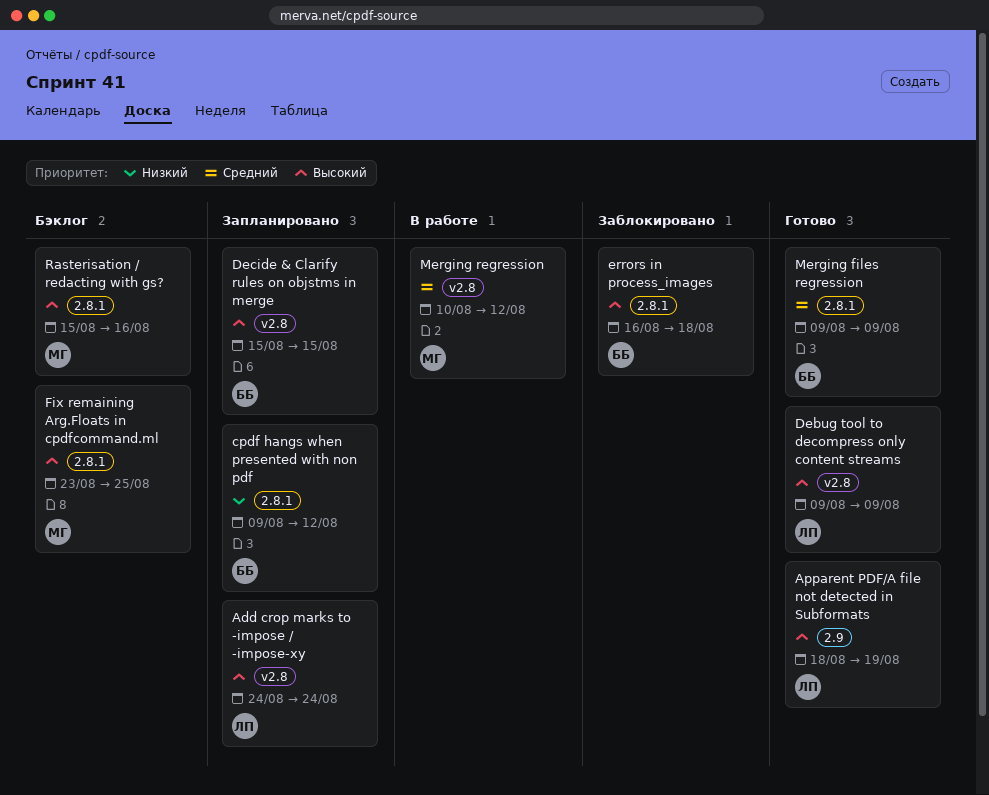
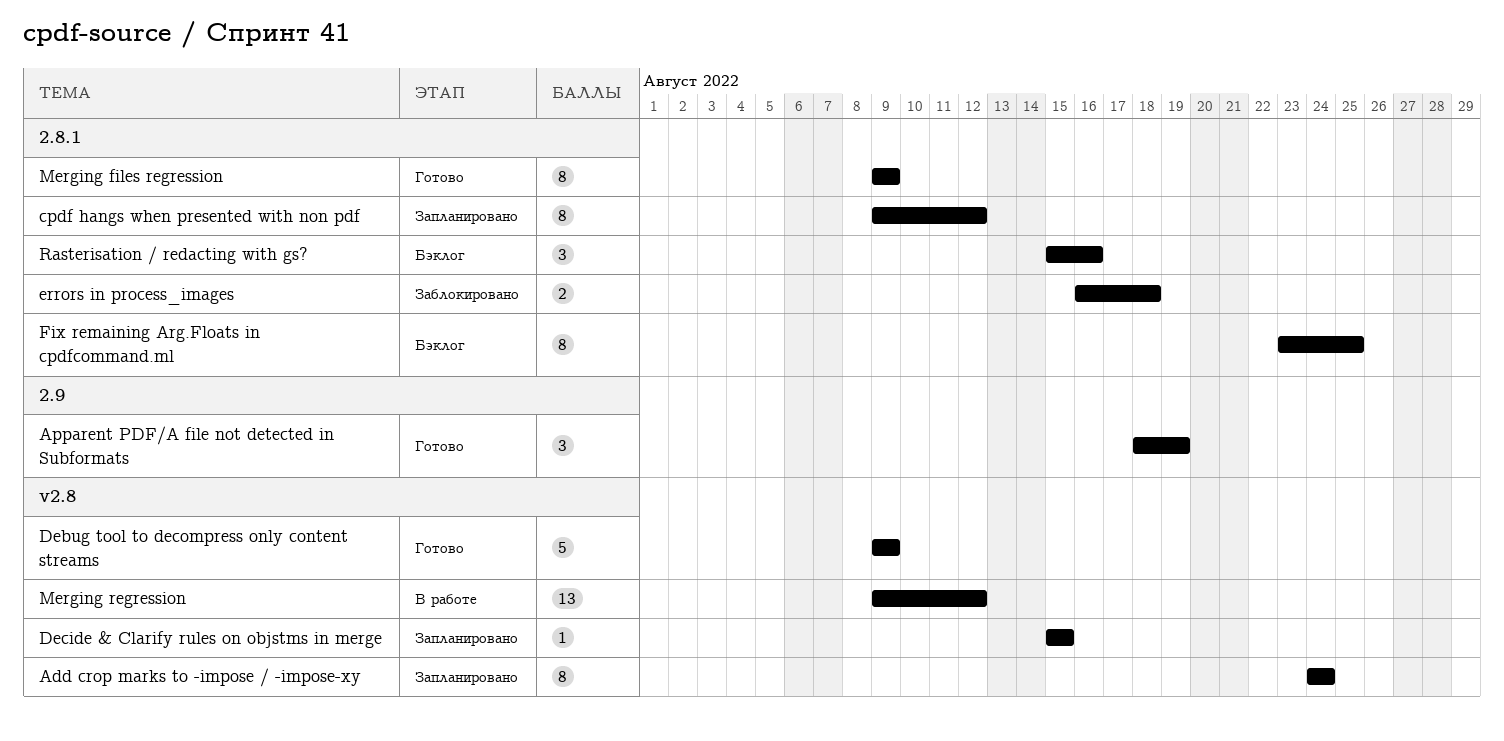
Merging regression, start: Aug 10 -> Aug 9

